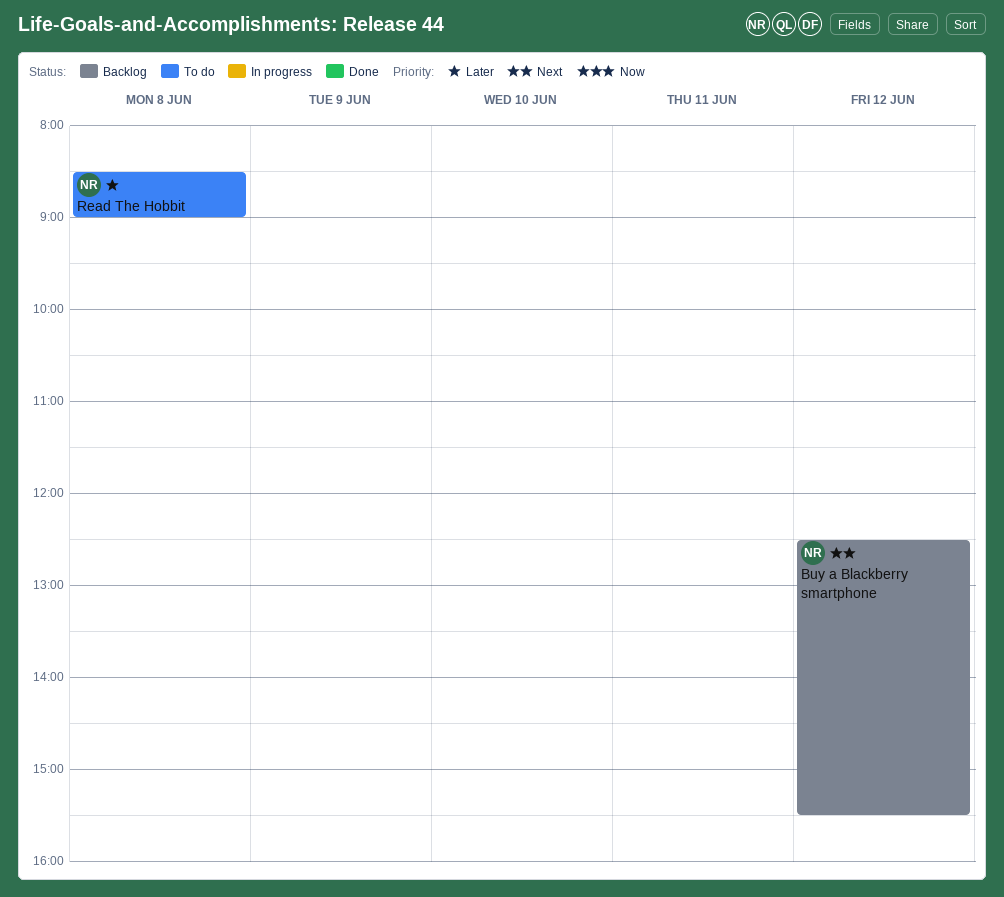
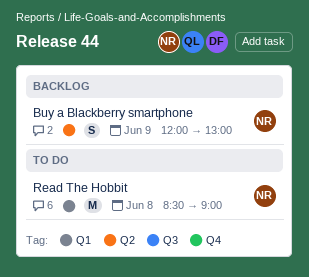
Buy a Blackberry smartphone, day: Jun 12 -> Jun 9
Buy a Blackberry smartphone, begins: 12:30 -> 12:00
Buy a Blackberry smartphone, ends: 15:30 -> 13:00

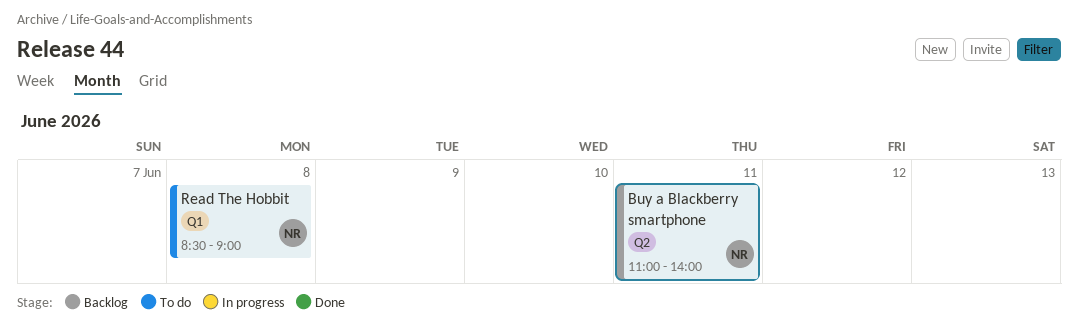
Buy a Blackberry smartphone, day: Jun 9 -> Jun 11
Buy a Blackberry smartphone, begins: 12:00 -> 11:00
Buy a Blackberry smartphone, ends: 13:00 -> 14:00

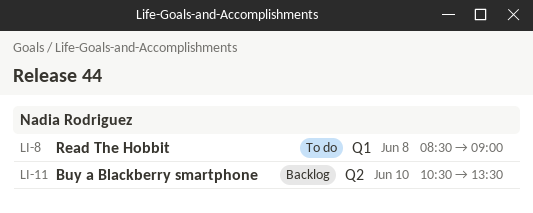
Buy a Blackberry smartphone, day: Jun 11 -> Jun 10
Buy a Blackberry smartphone, begins: 11:00 -> 10:30
Buy a Blackberry smartphone, ends: 14:00 -> 13:30

